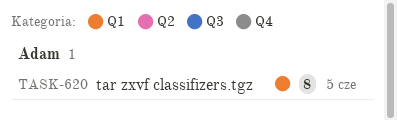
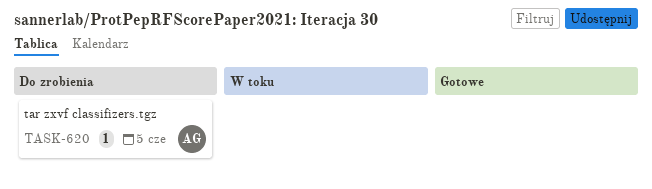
TASK-620, estimate: 8 -> 1

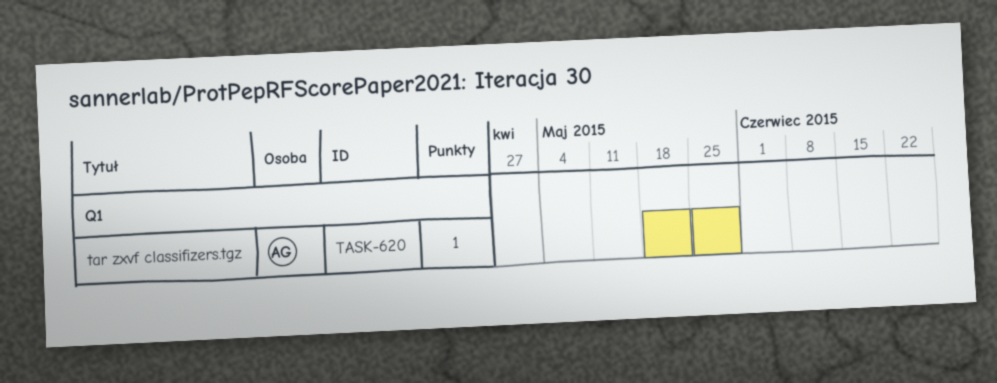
TASK-620, due: Jun 5 -> May 29

